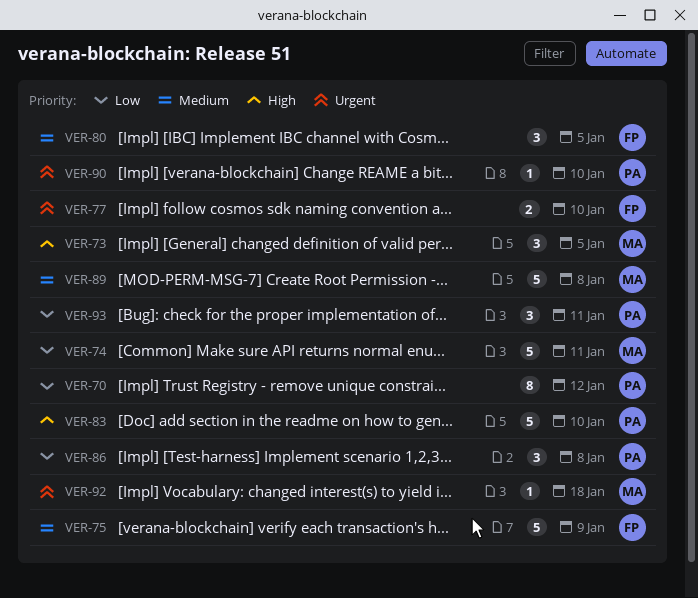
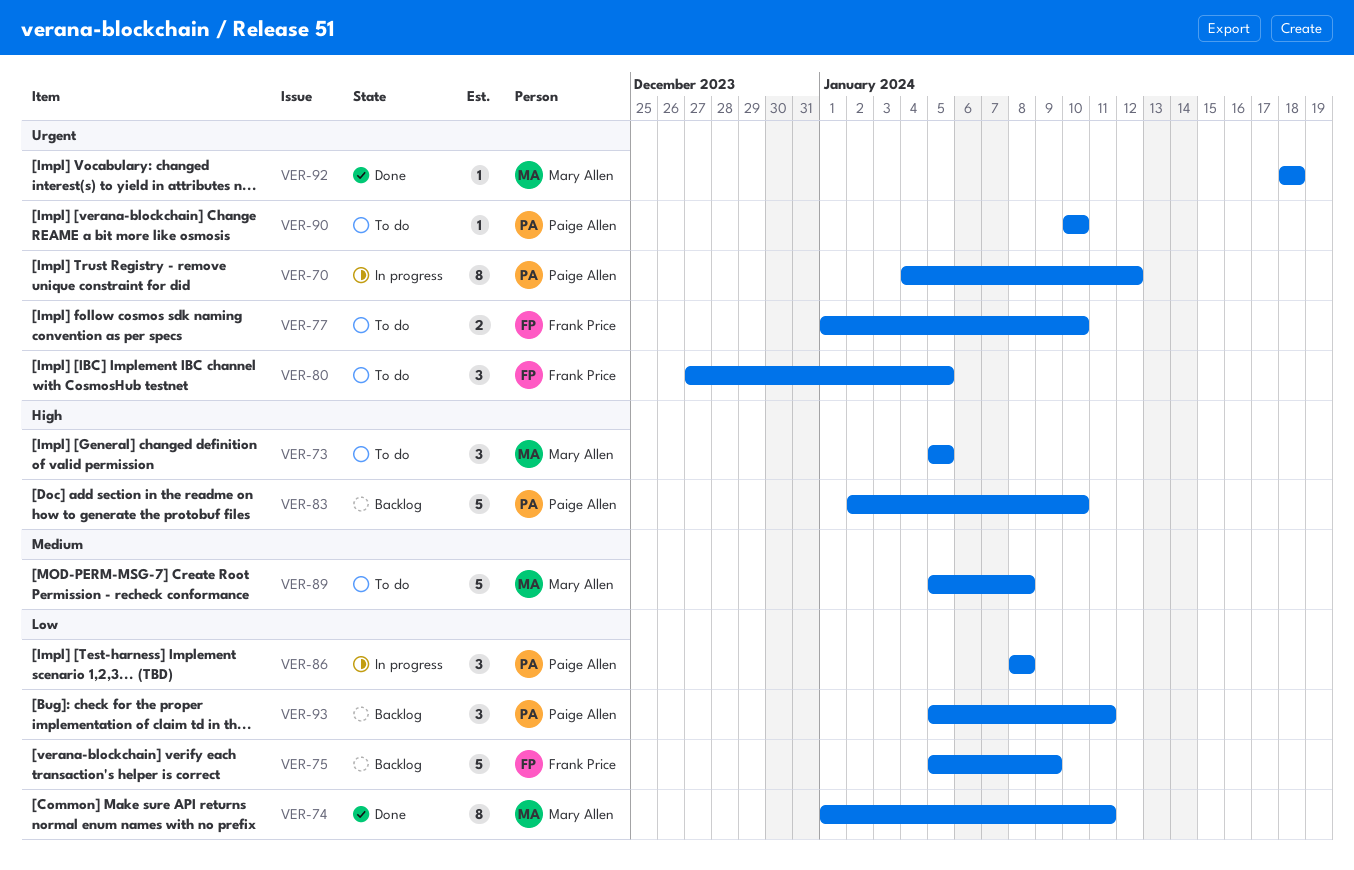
VER-70, priority: Low -> Urgent
VER-74, estimate: 5 -> 8
VER-75, priority: Medium -> Low
VER-80, priority: Medium -> Urgent

